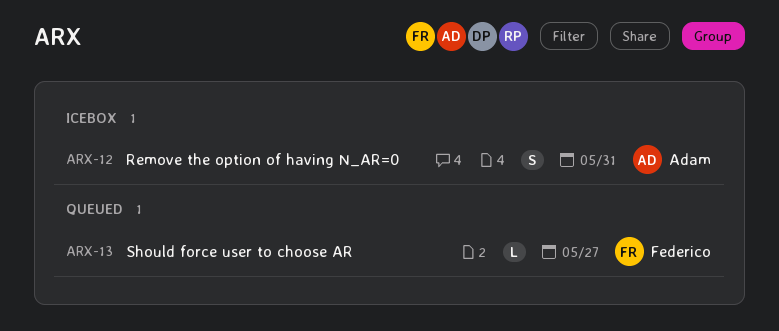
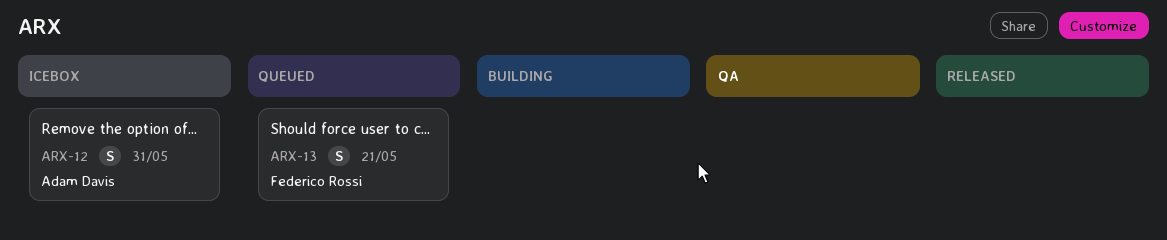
ARX-13, estimate: L -> S
ARX-13, due: May 27 -> May 21

